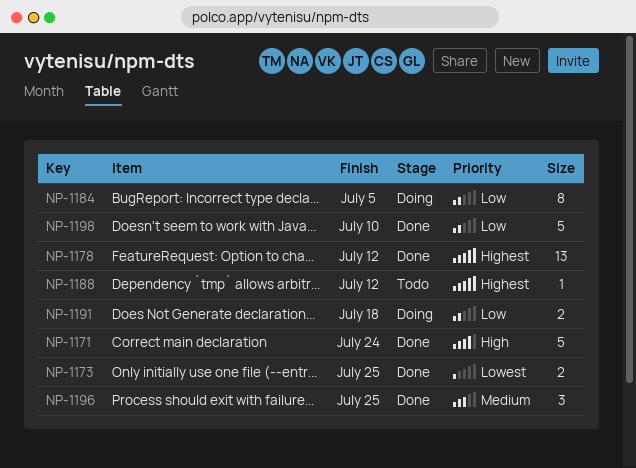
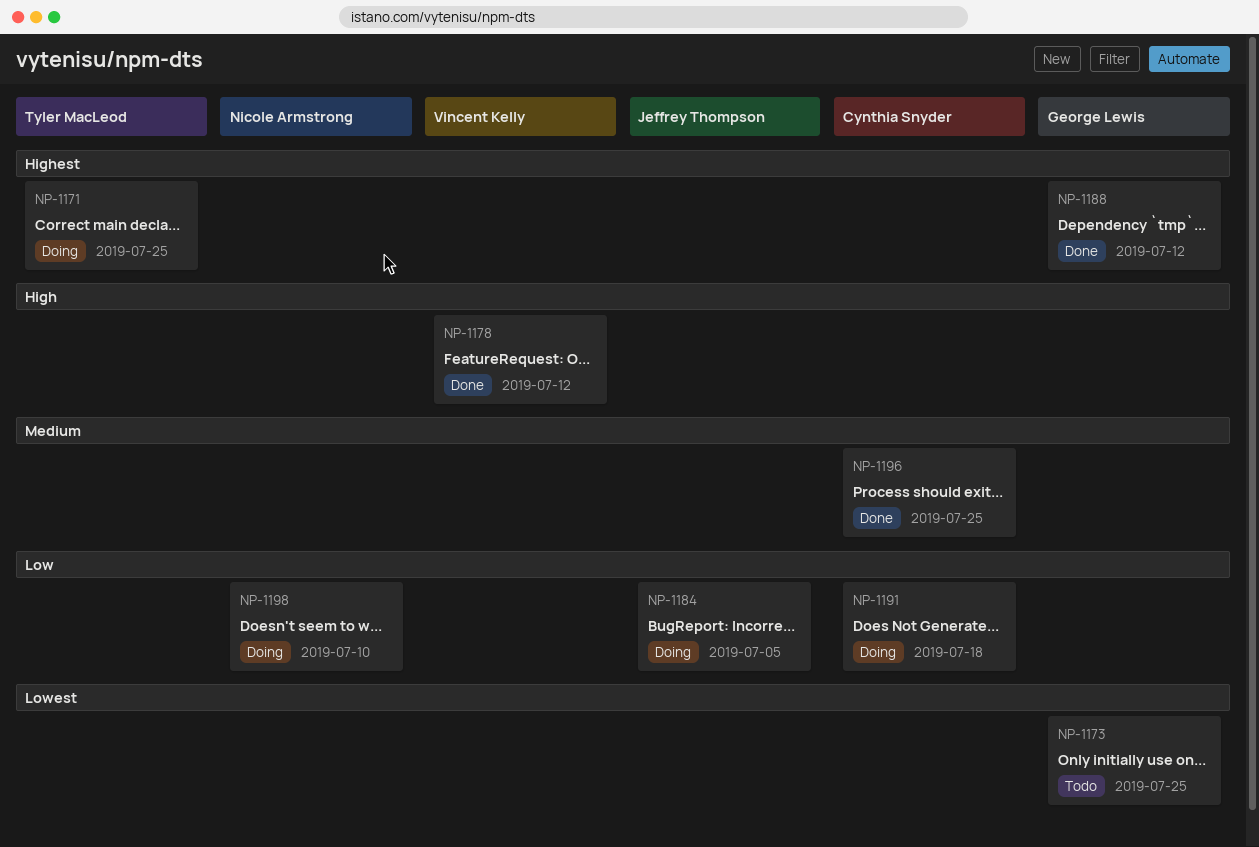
NP-1171, status: Done -> Doing
NP-1171, priority: High -> Highest
NP-1171, due: Jul 24 -> Jul 25
NP-1173, status: Done -> Todo
NP-1178, priority: Highest -> High
NP-1188, status: Todo -> Done
NP-1198, status: Done -> Doing

